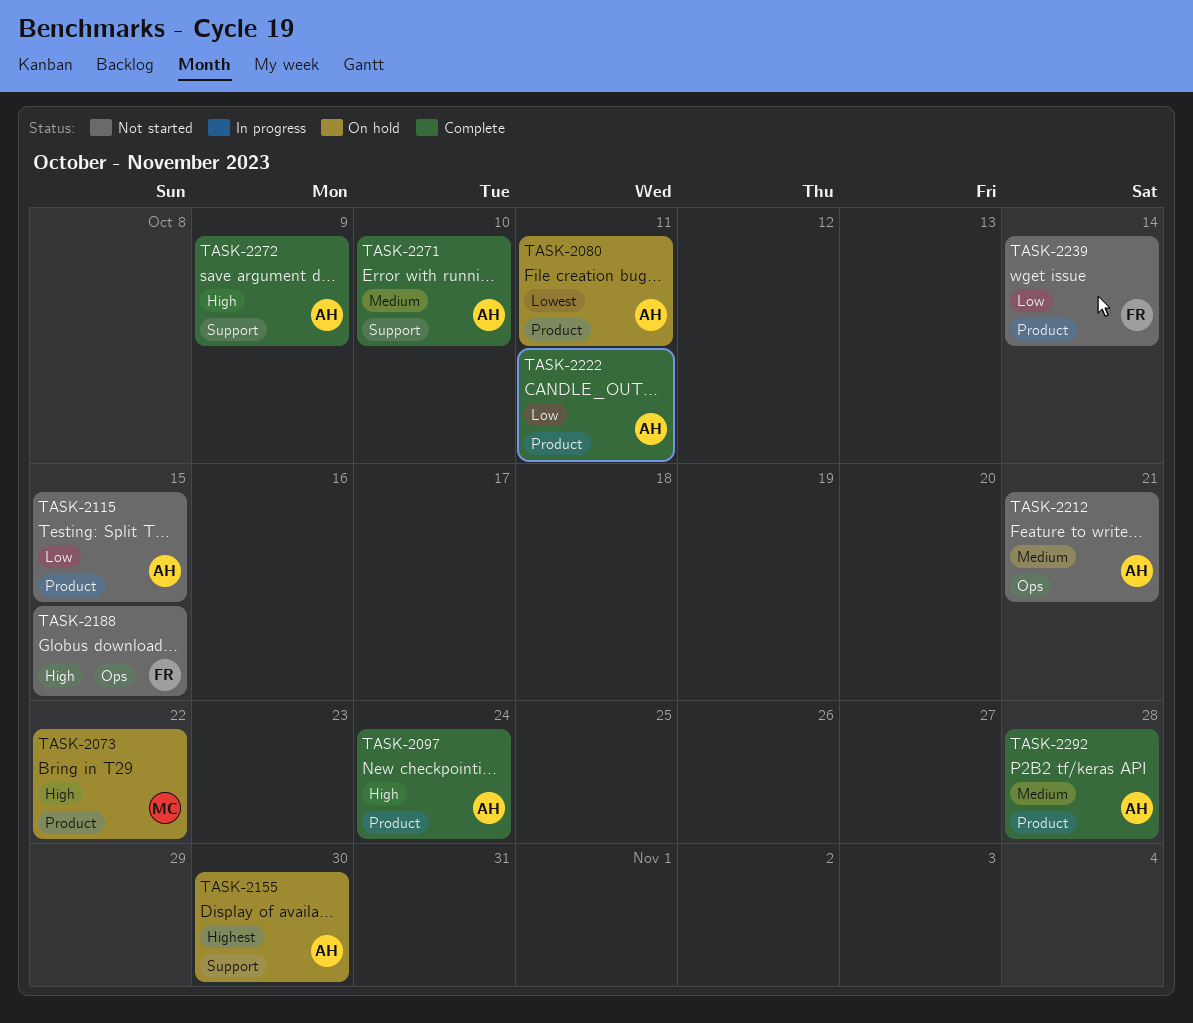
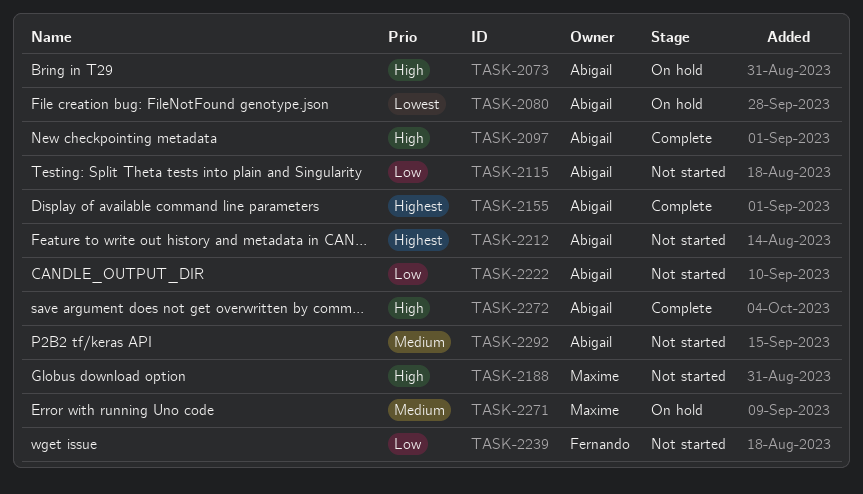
TASK-2073, owner: Maxime -> Abigail
TASK-2155, status: On hold -> Complete
TASK-2188, owner: Fernando -> Maxime
TASK-2212, priority: Medium -> Highest
TASK-2222, status: Complete -> Not started
TASK-2271, status: Complete -> On hold
TASK-2271, owner: Abigail -> Maxime
TASK-2292, status: Complete -> Not started

